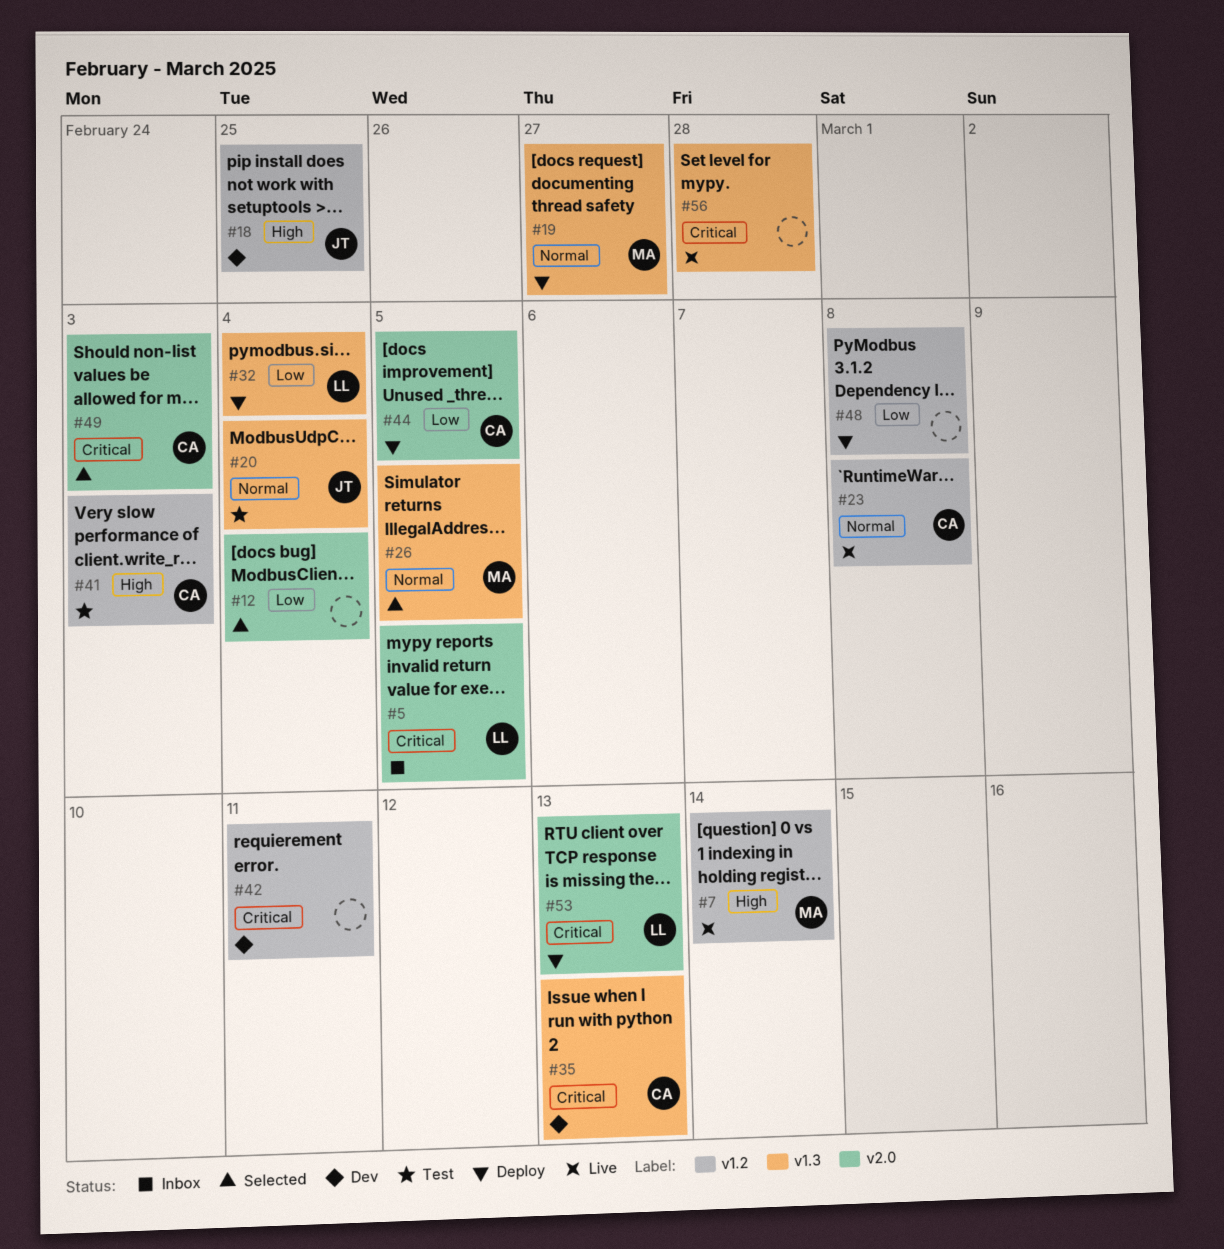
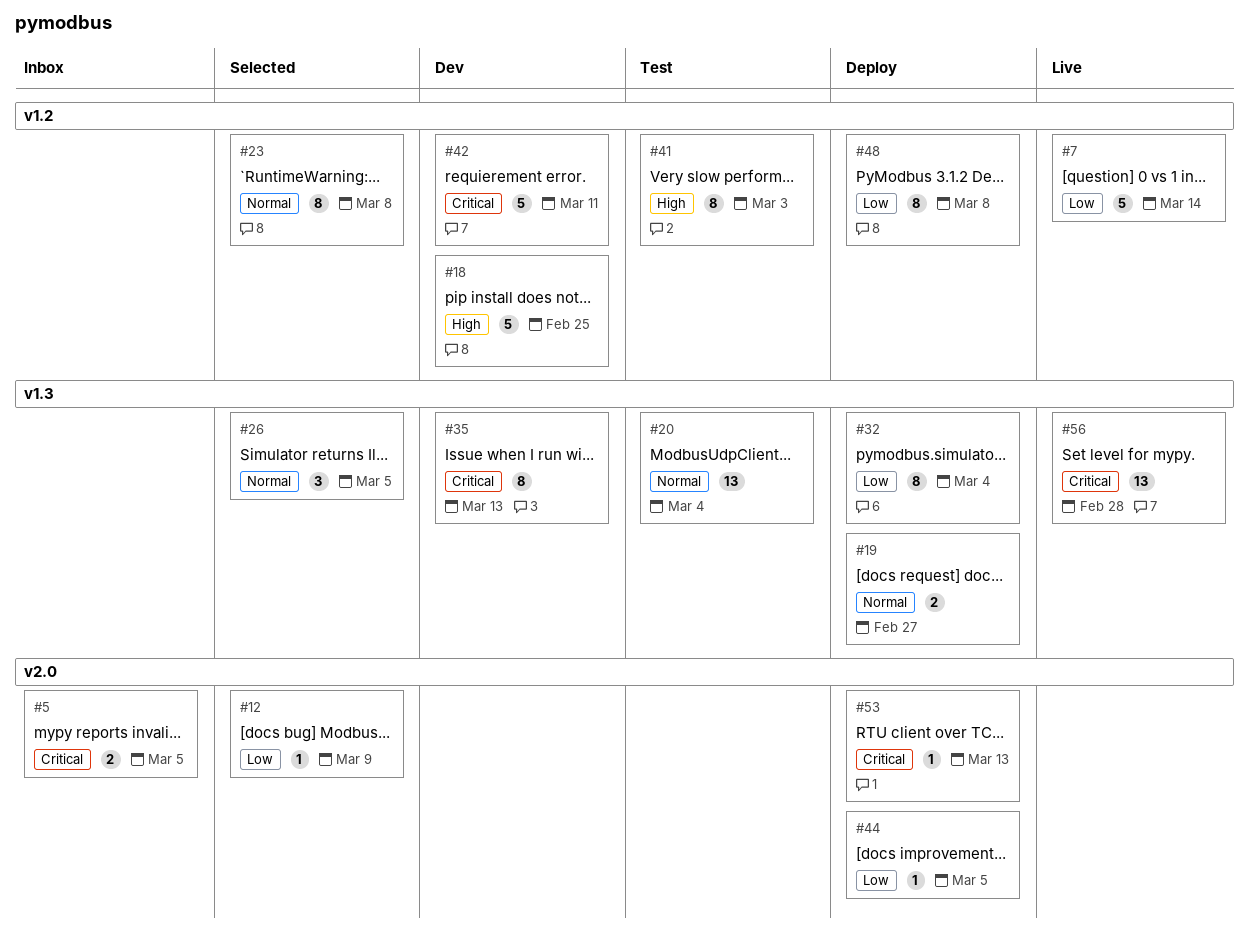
#7, priority: High -> Low
#12, due: Mar 4 -> Mar 9
#23, status: Live -> Selected
#49: present -> none

